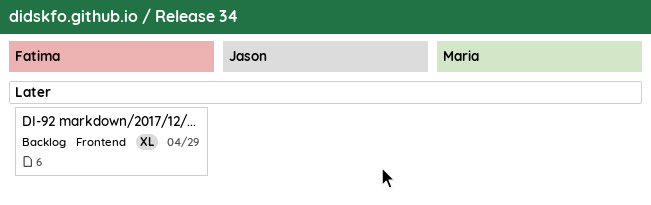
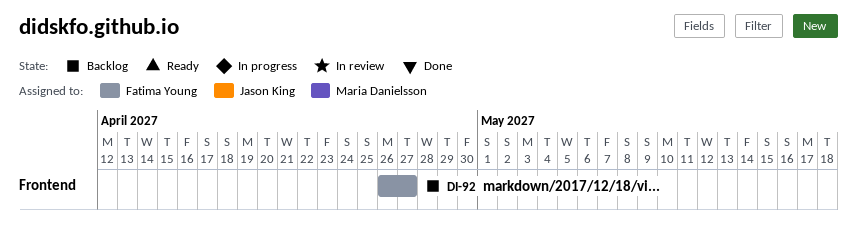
DI-92, due: Apr 29 -> Apr 27

